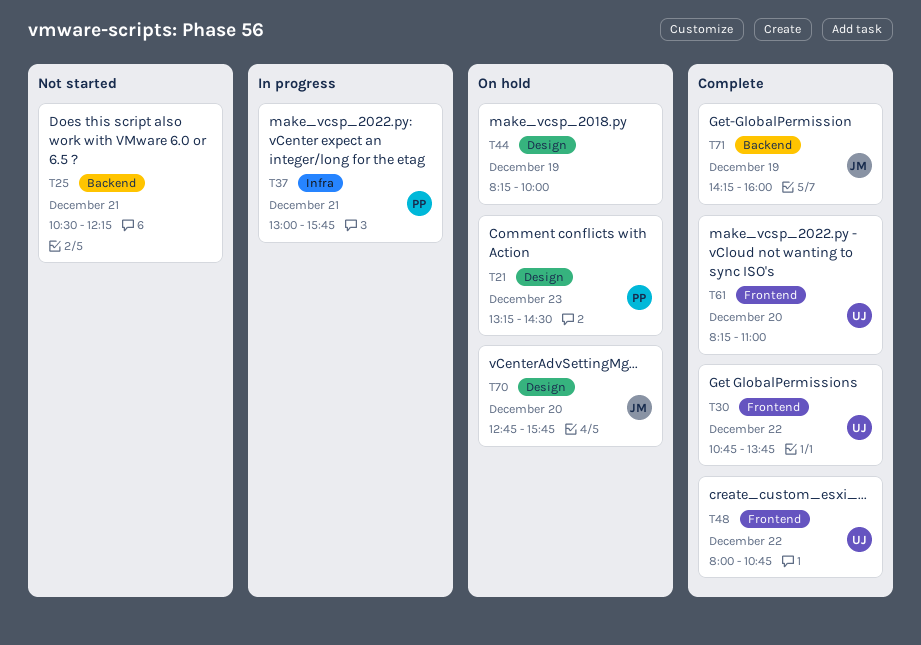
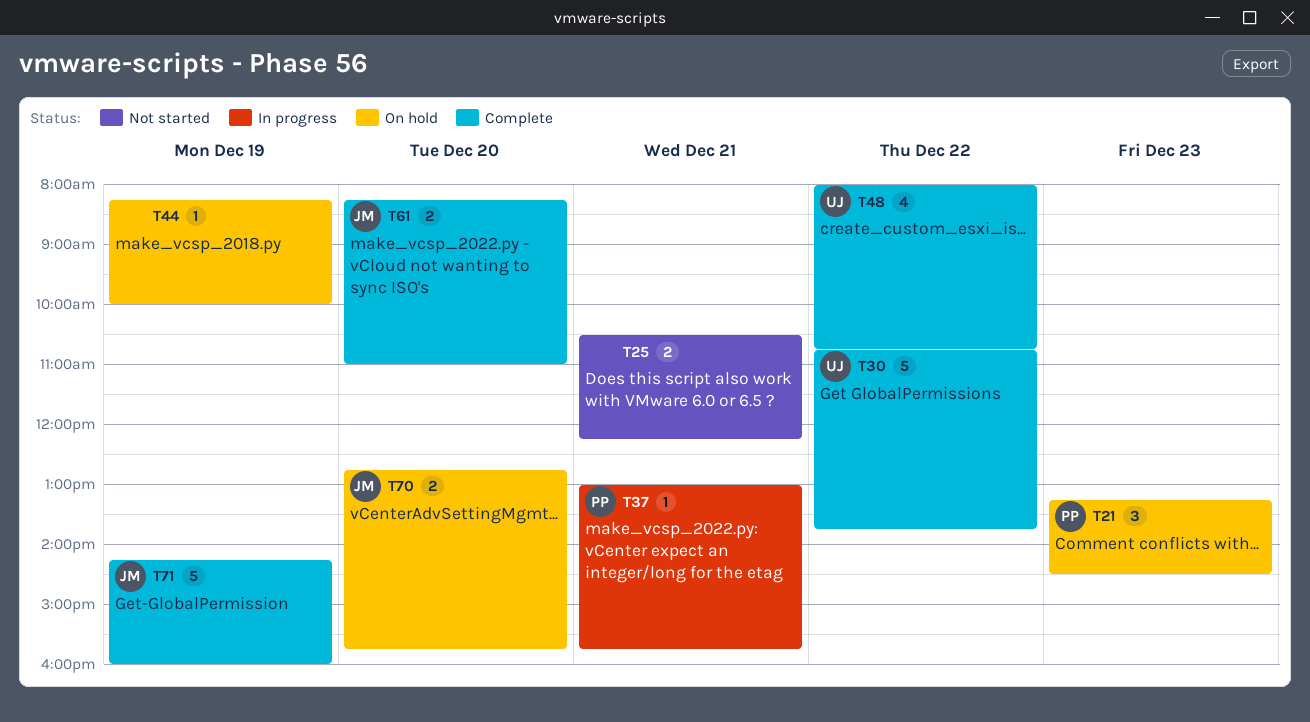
T61, owner: UJ -> JM

